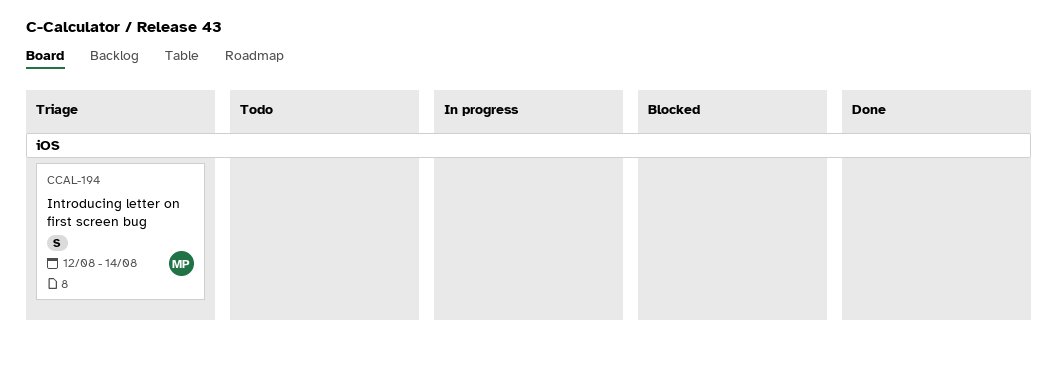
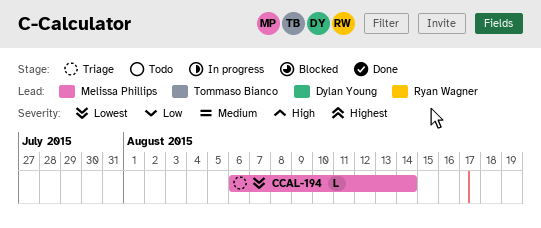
CCAL-194, estimate: S -> L
CCAL-194, start: Aug 12 -> Aug 6

